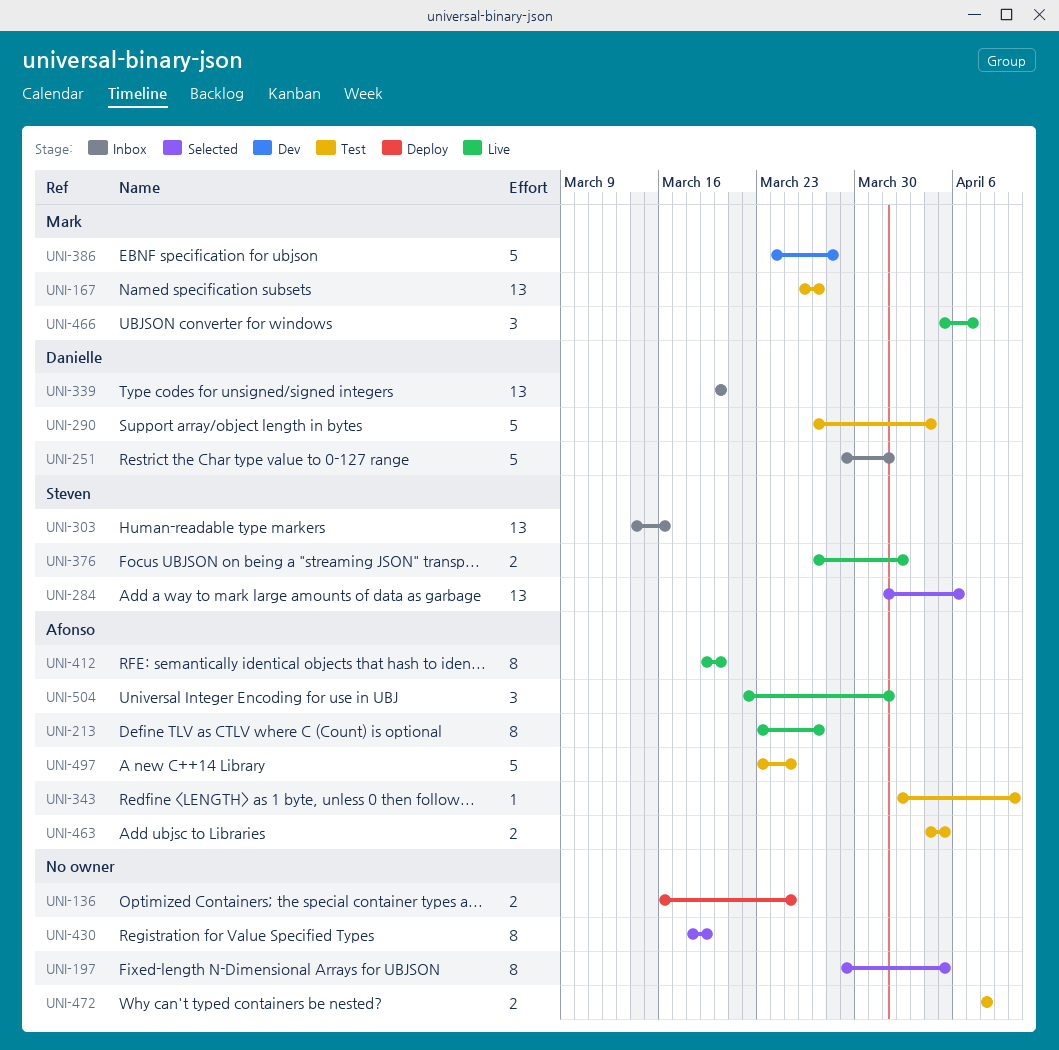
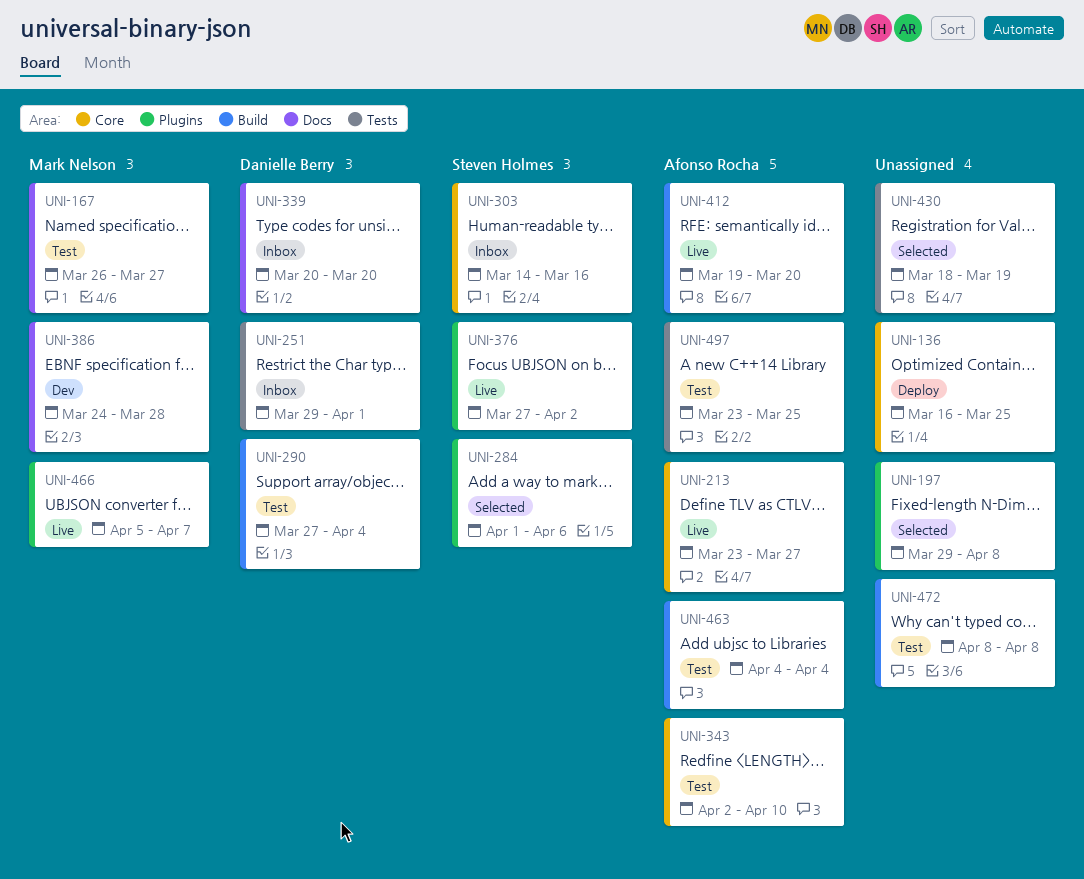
UNI-197, due: Apr 5 -> Apr 8
UNI-463, due: Apr 5 -> Apr 4
UNI-504: present -> none

